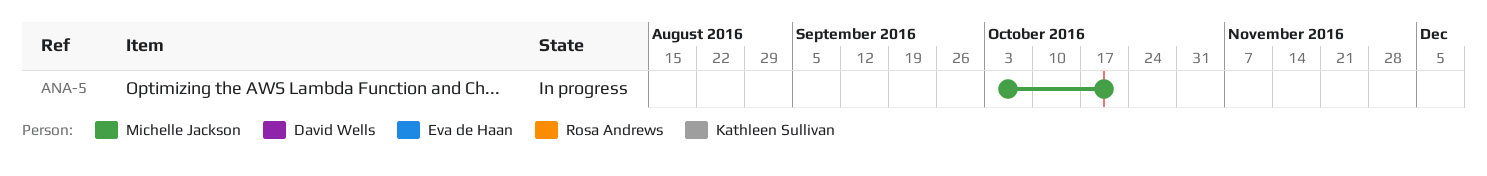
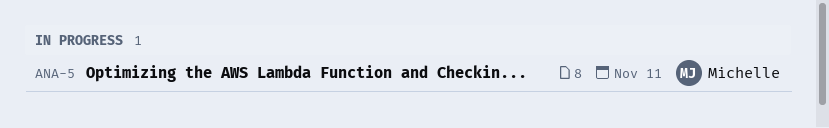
ANA-5, due: Oct 21 -> Nov 11

